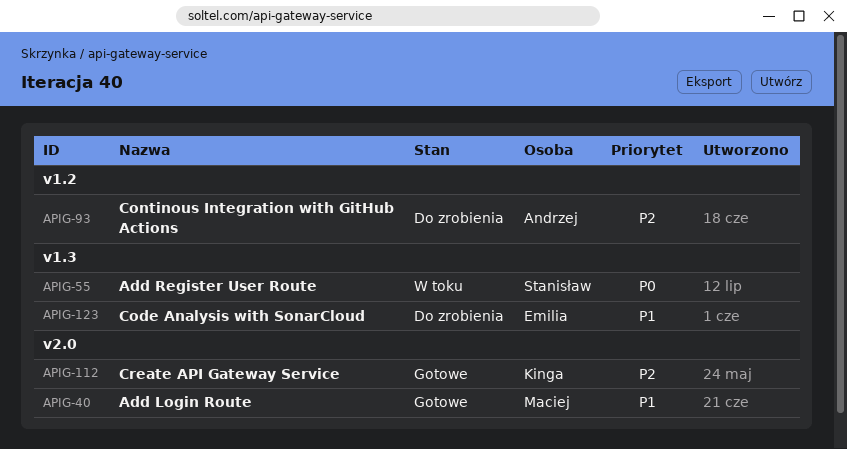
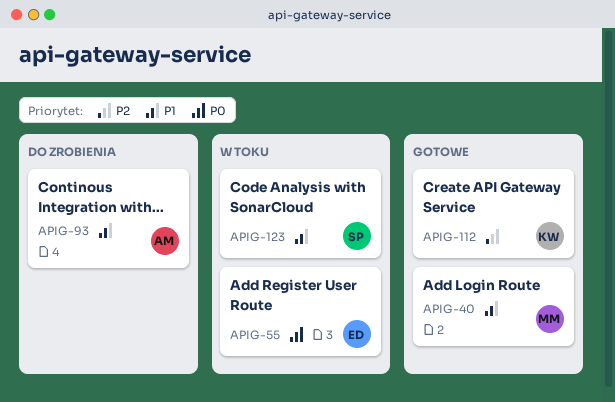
APIG-55, owner: Stanisław -> Emilia
APIG-93, priority: P2 -> P1
APIG-123, status: Do zrobienia -> W toku
APIG-123, owner: Emilia -> Stanisław

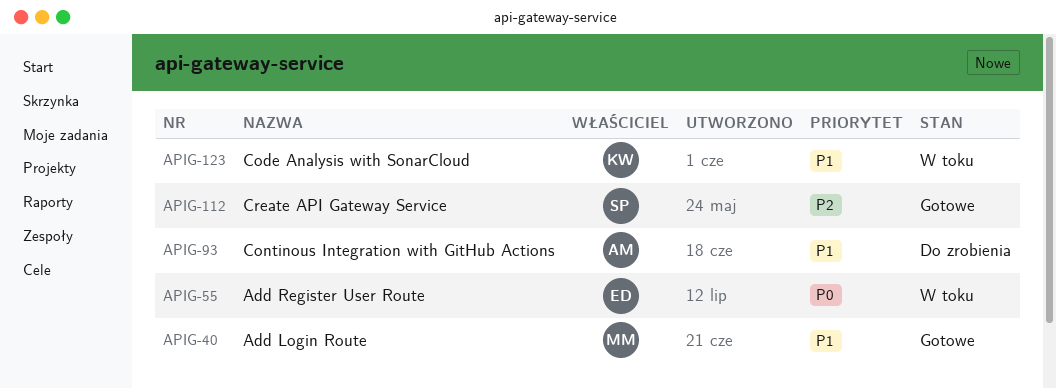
APIG-112, owner: KW -> SP
APIG-123, owner: SP -> KW

